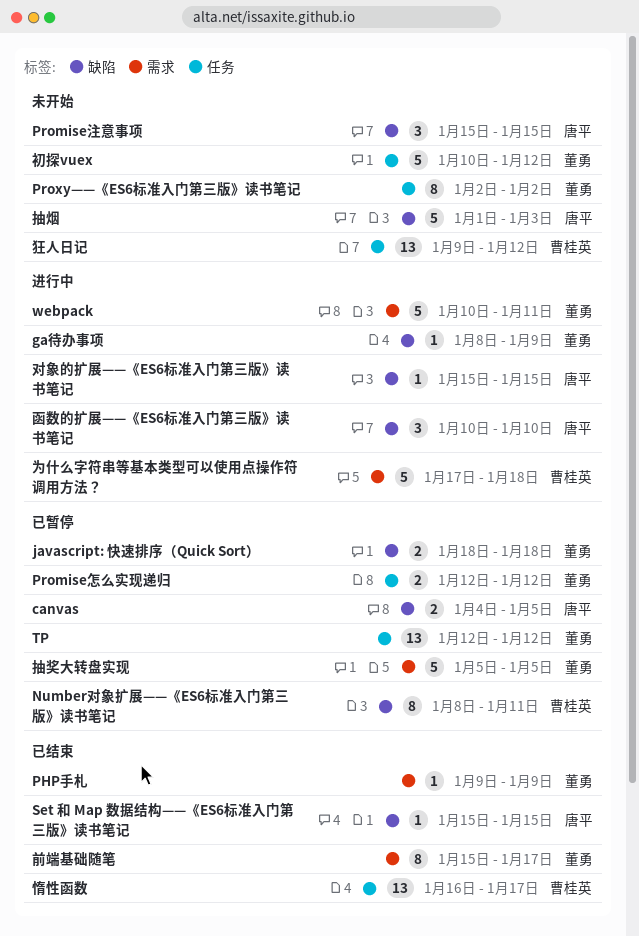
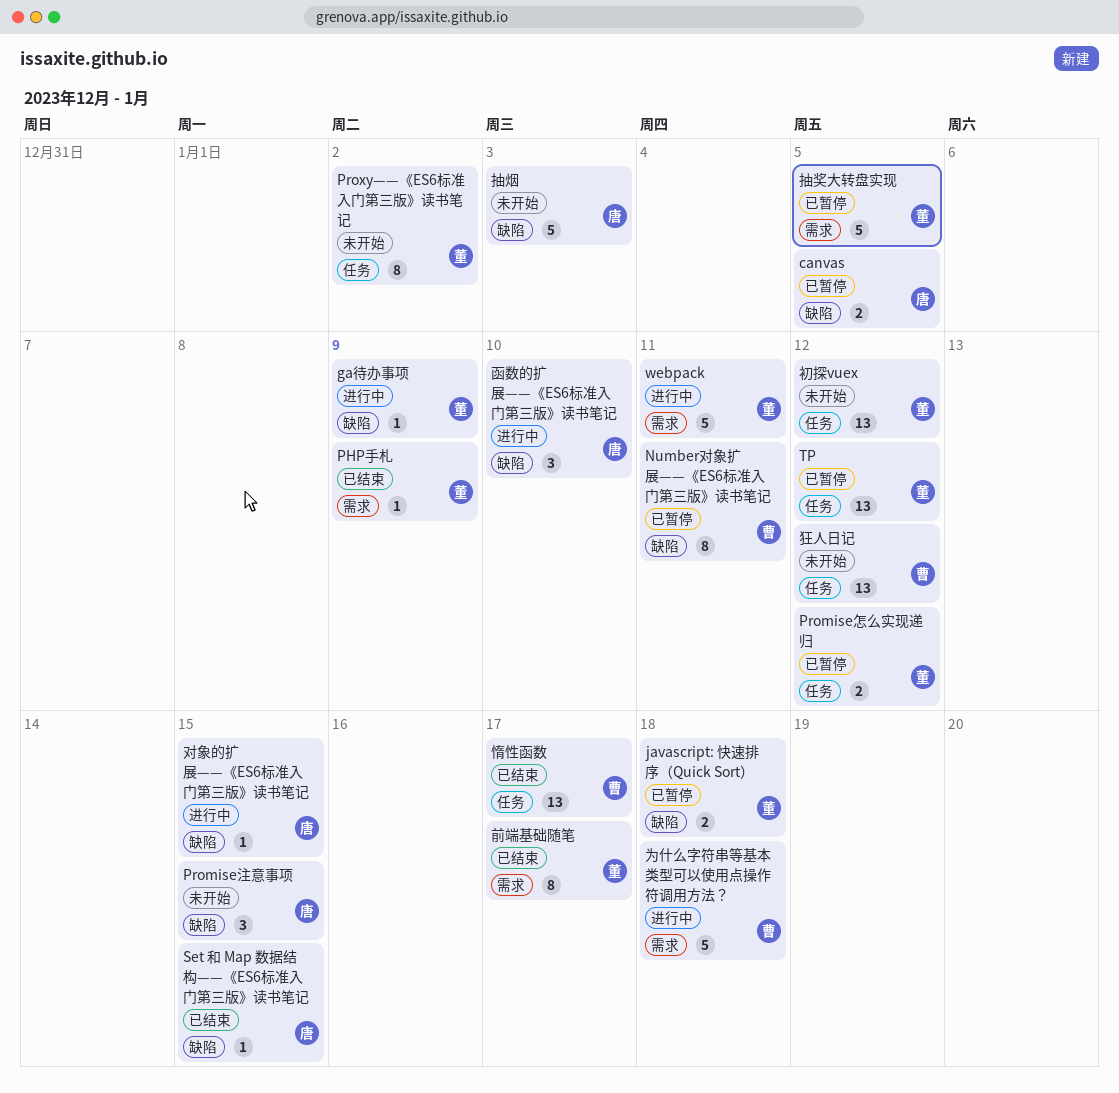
初探vuex, estimate: 5 -> 13

